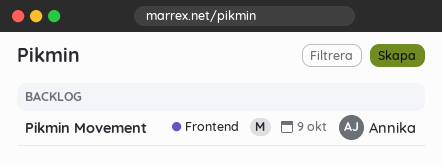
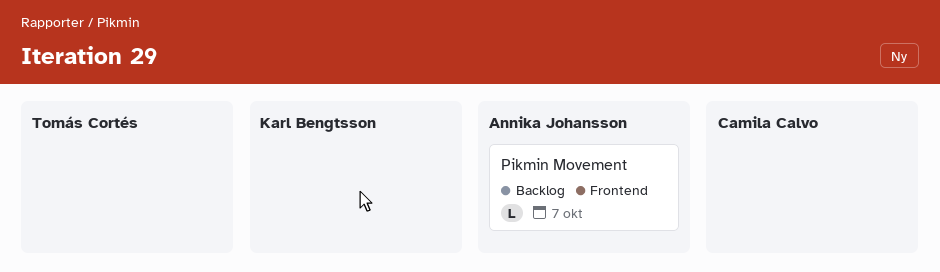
Pikmin Movement, estimate: M -> L
Pikmin Movement, due: Oct 9 -> Oct 7

